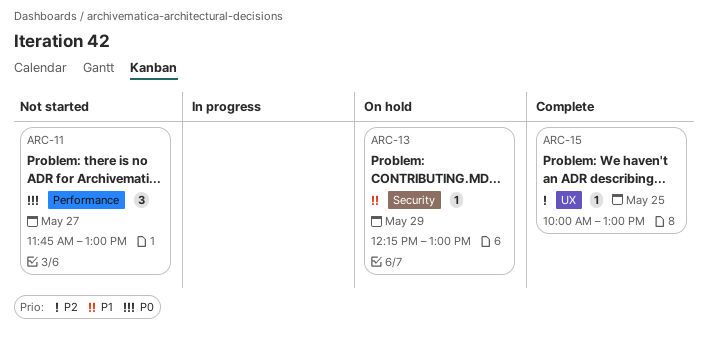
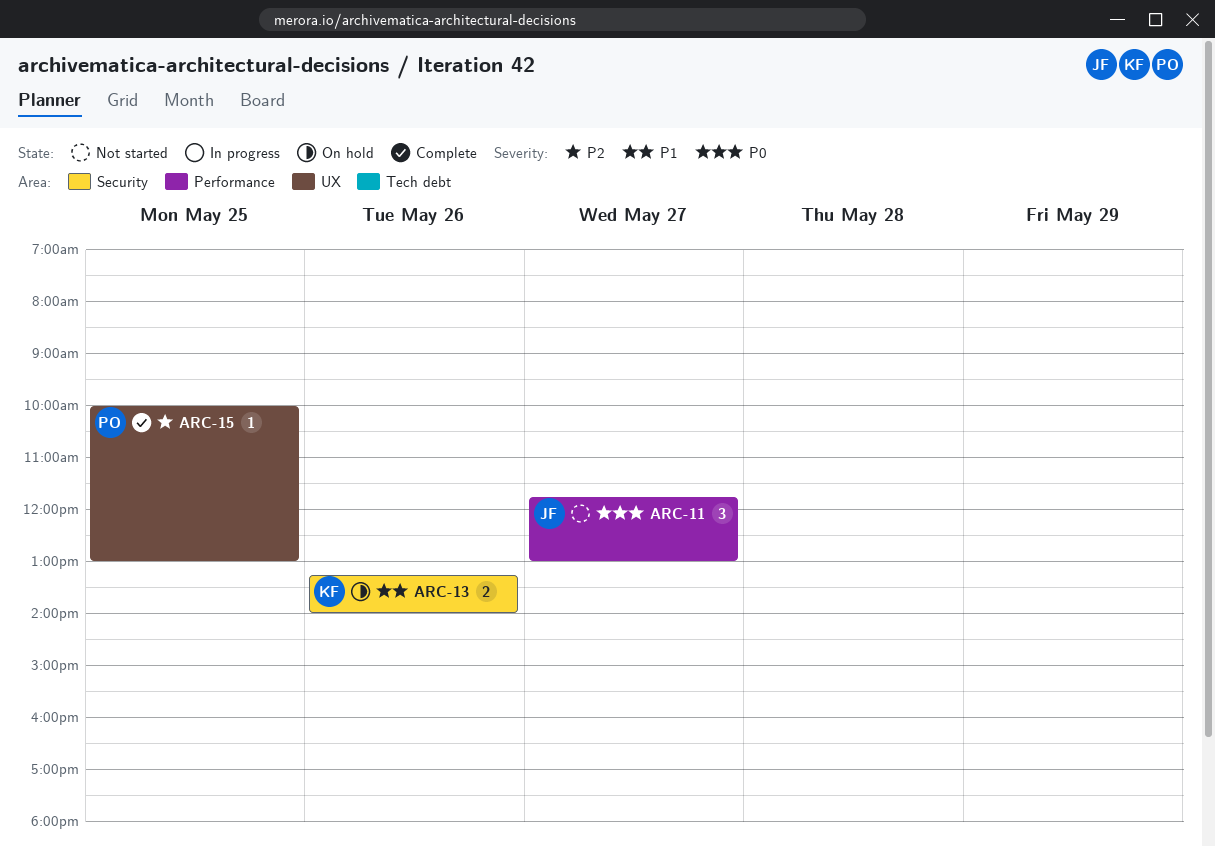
ARC-13, estimate: 1 -> 2
ARC-13, day: May 29 -> May 26
ARC-13, begins: 12:15 -> 13:15
ARC-13, ends: 13:00 -> 14:00

